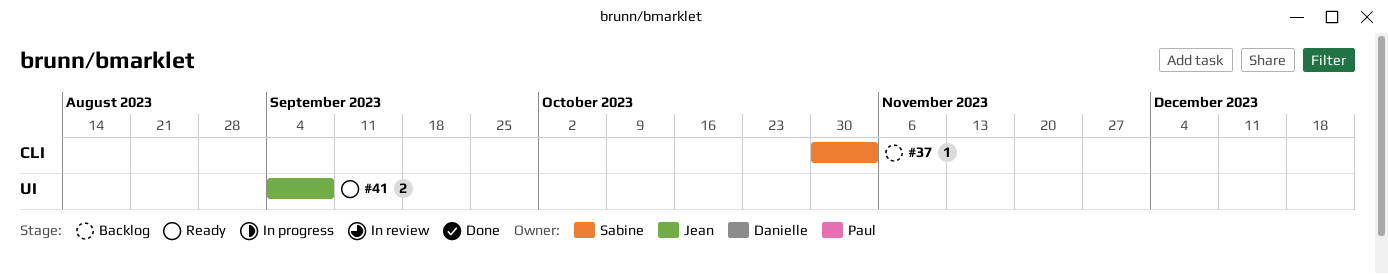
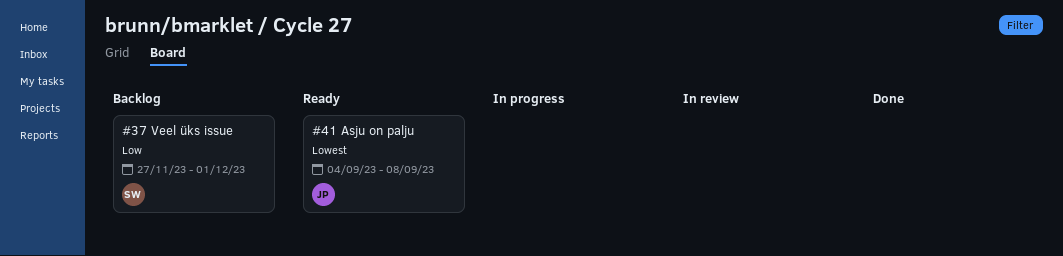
#37, start: Oct 30 -> Nov 27
#37, due: Nov 3 -> Dec 1

